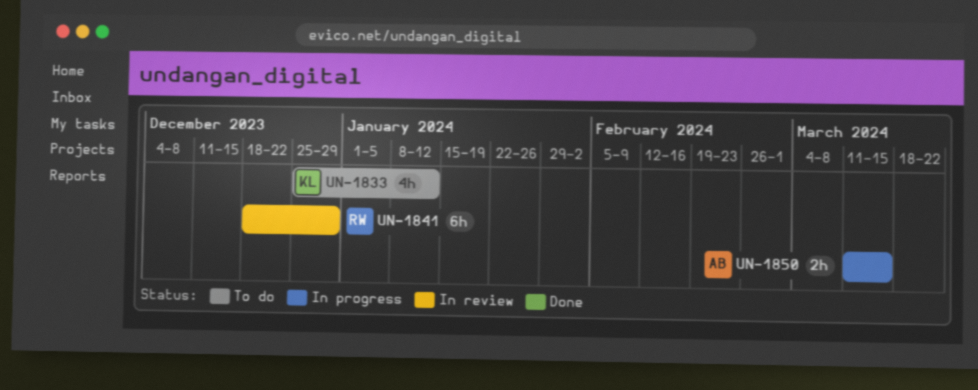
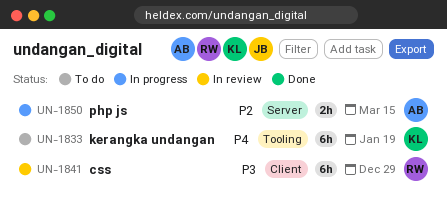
UN-1833, estimate: 4h -> 6h
UN-1833, due: Jan 12 -> Jan 19

